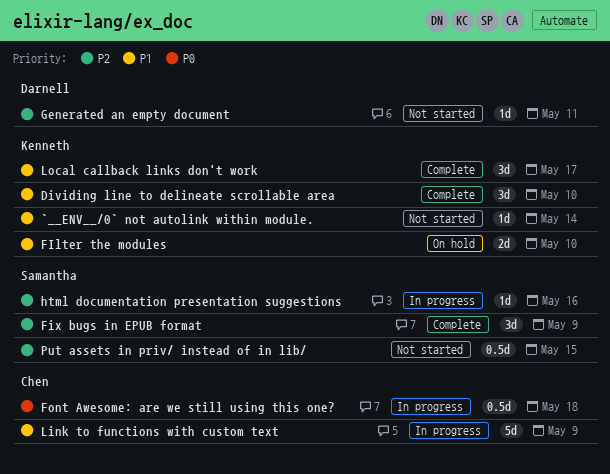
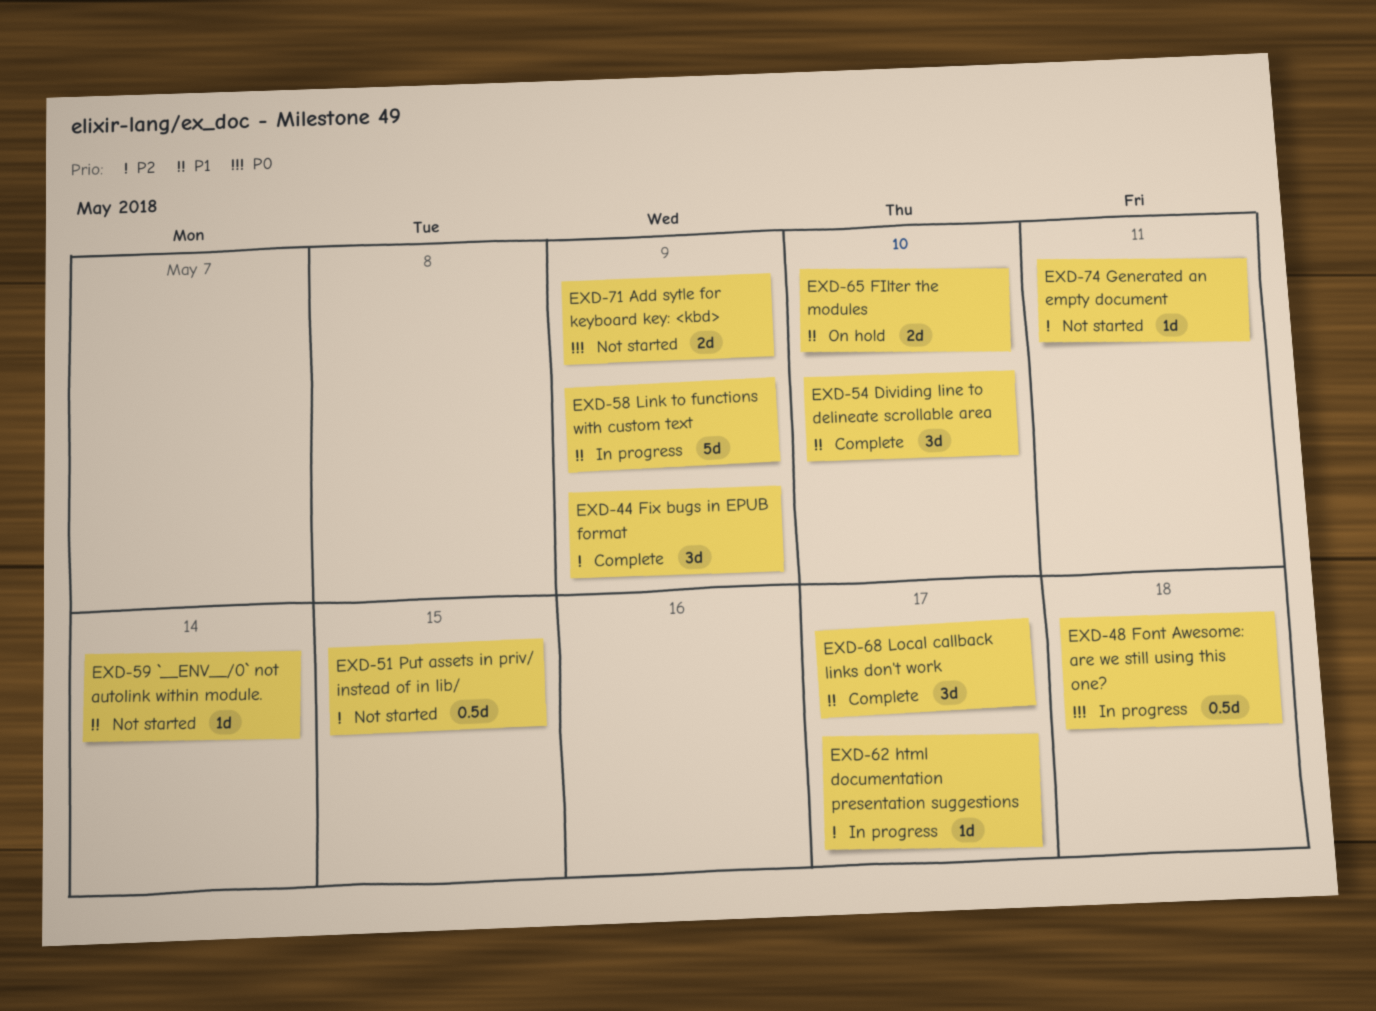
Add sytle for keyboard key: <kbd>: none -> present
html documentation presentation suggestions, due: May 16 -> May 17

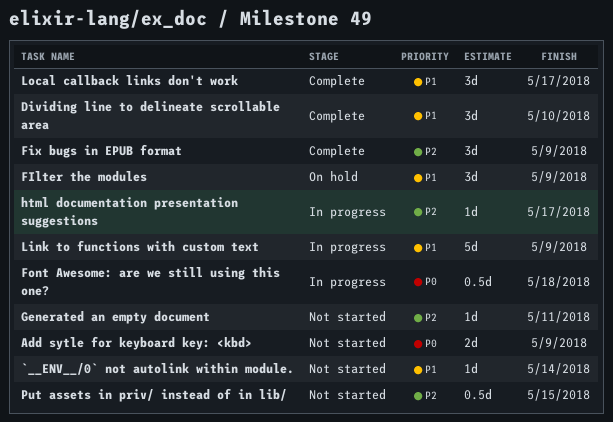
FIlter the modules, estimate: 2d -> 3d
FIlter the modules, due: May 10 -> May 9

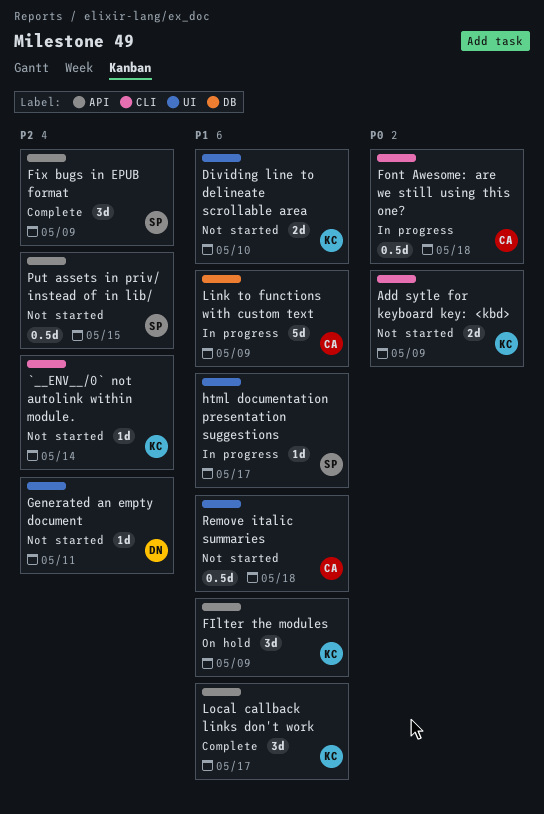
`__ENV__/0` not autolink within module., priority: P1 -> P2
Dividing line to delineate scrollable area, status: Complete -> Not started
Dividing line to delineate scrollable area, estimate: 3d -> 2d
html documentation presentation suggestions, priority: P2 -> P1
Remove italic summaries: none -> present

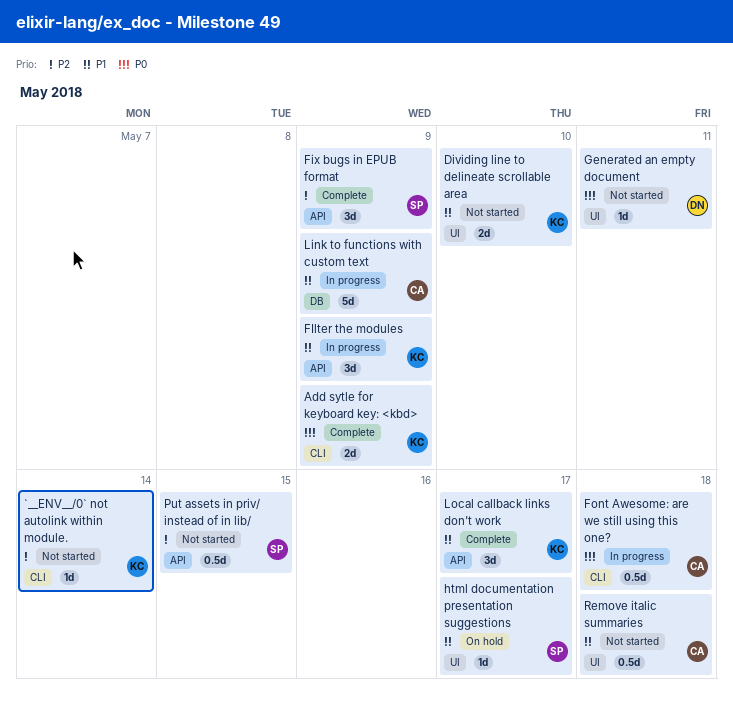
Add sytle for keyboard key: <kbd>, status: Not started -> Complete
FIlter the modules, status: On hold -> In progress
Generated an empty document, priority: P2 -> P0
html documentation presentation suggestions, status: In progress -> On hold

